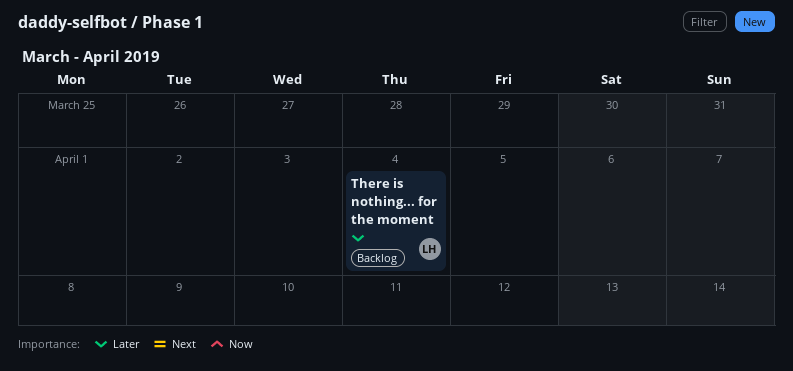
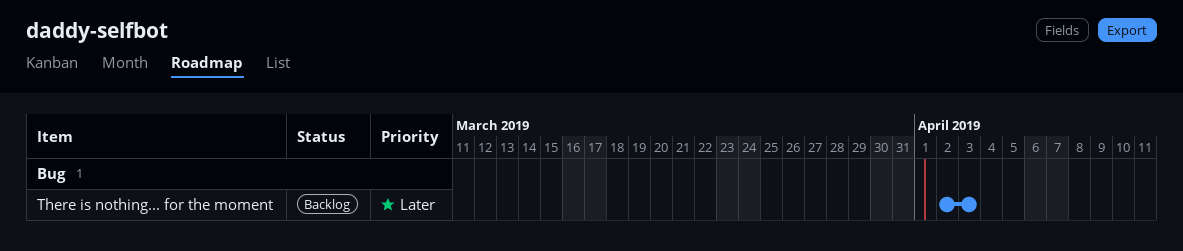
There is nothing... for the moment, due: Apr 4 -> Apr 3

